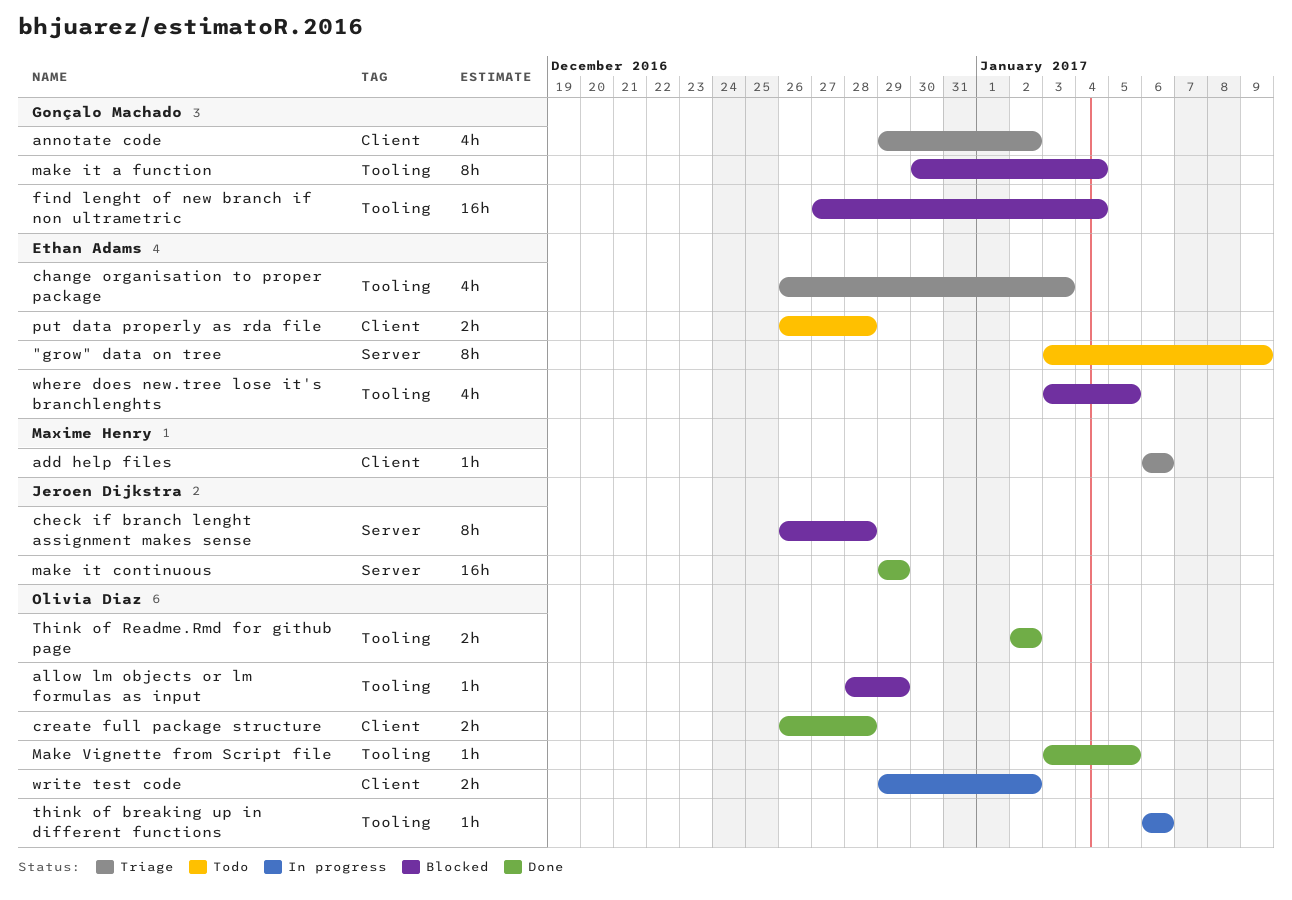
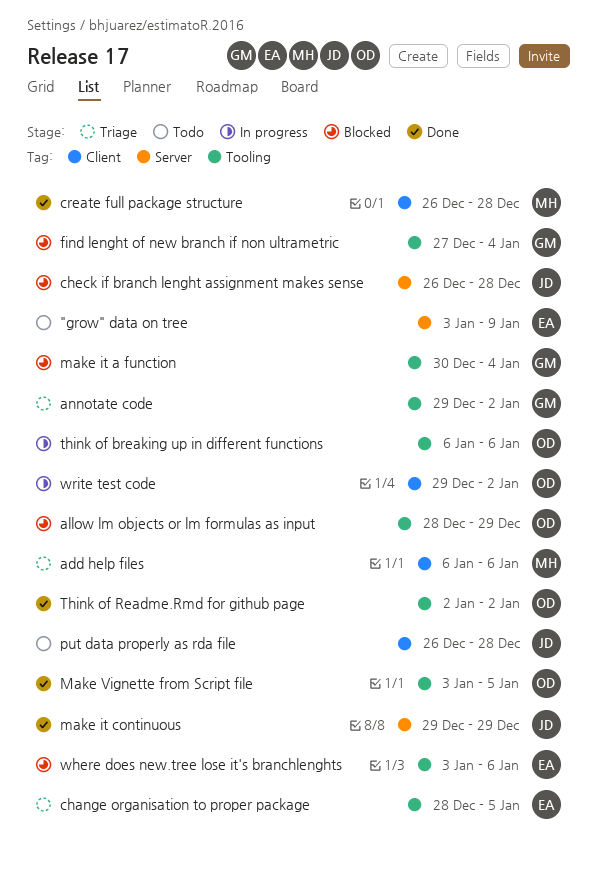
annotate code, label: Client -> Tooling
change organisation to proper package, start: Dec 26 -> Dec 28
change organisation to proper package, due: Jan 3 -> Jan 5
create full package structure, owner: Olivia Diaz -> Maxime Henry
put data properly as rda file, owner: Ethan Adams -> Jeroen Dijkstra
where does new.tree lose it's branchlenghts, due: Jan 5 -> Jan 6

